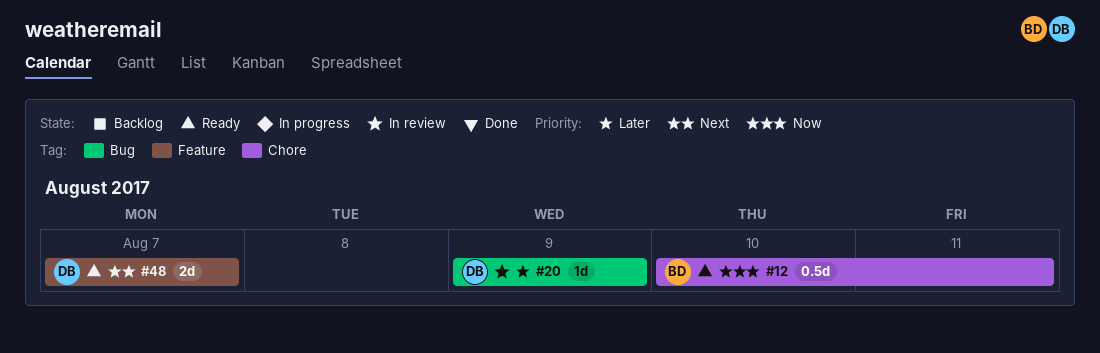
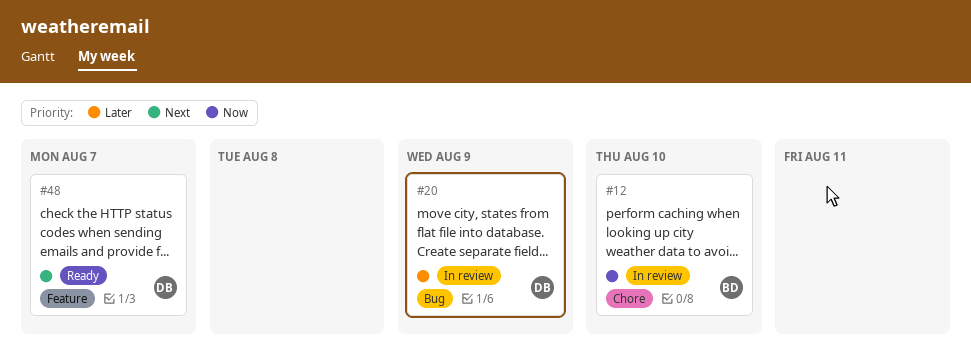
#12, status: Ready -> In review
#12, due: Aug 11 -> Aug 10

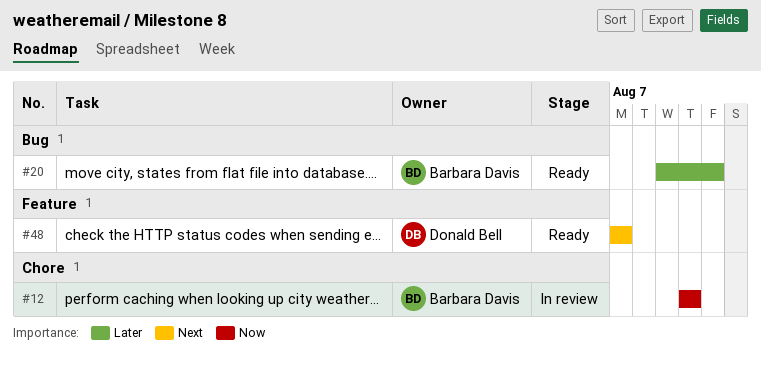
#20, status: In review -> Ready
#20, owner: Donald Bell -> Barbara Davis
#20, due: Aug 9 -> Aug 11

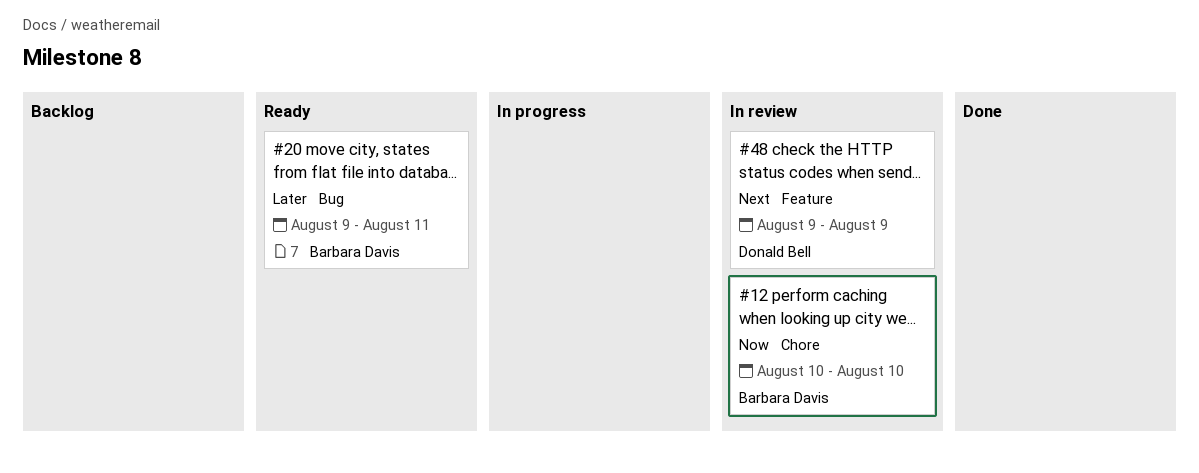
#48, status: Ready -> In review
#48, start: Aug 7 -> Aug 9
#48, due: Aug 7 -> Aug 9

